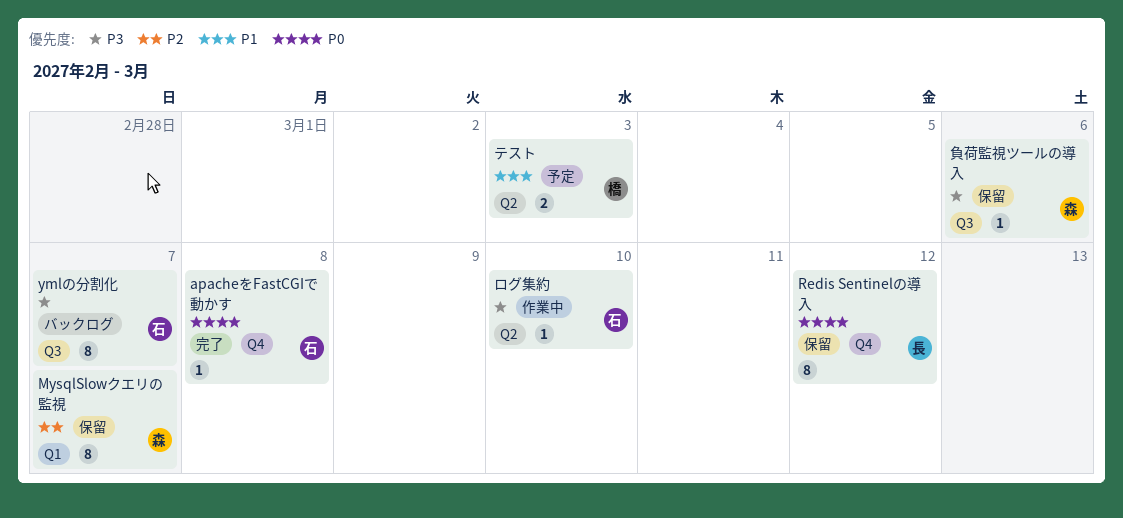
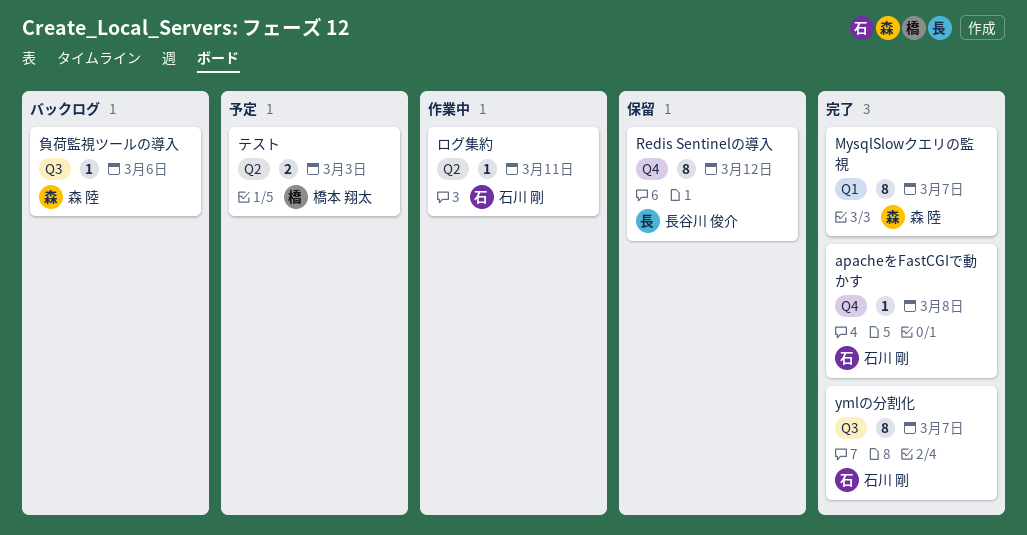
MysqlSlowクエリの監視, status: 保留 -> 完了
ymlの分割化, status: バックログ -> 完了
ログ集約, due: Mar 10 -> Mar 11
負荷監視ツールの導入, status: 保留 -> バックログ

